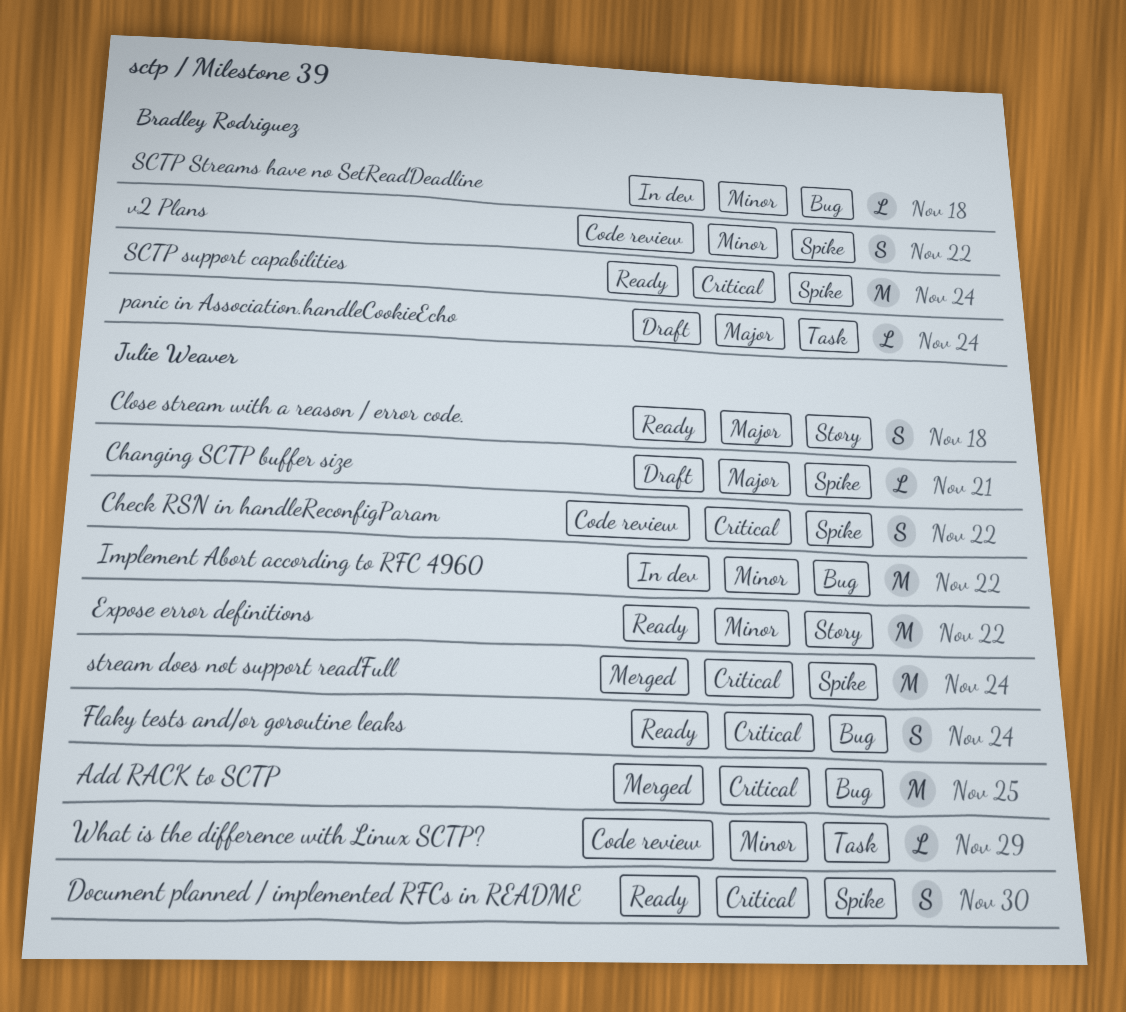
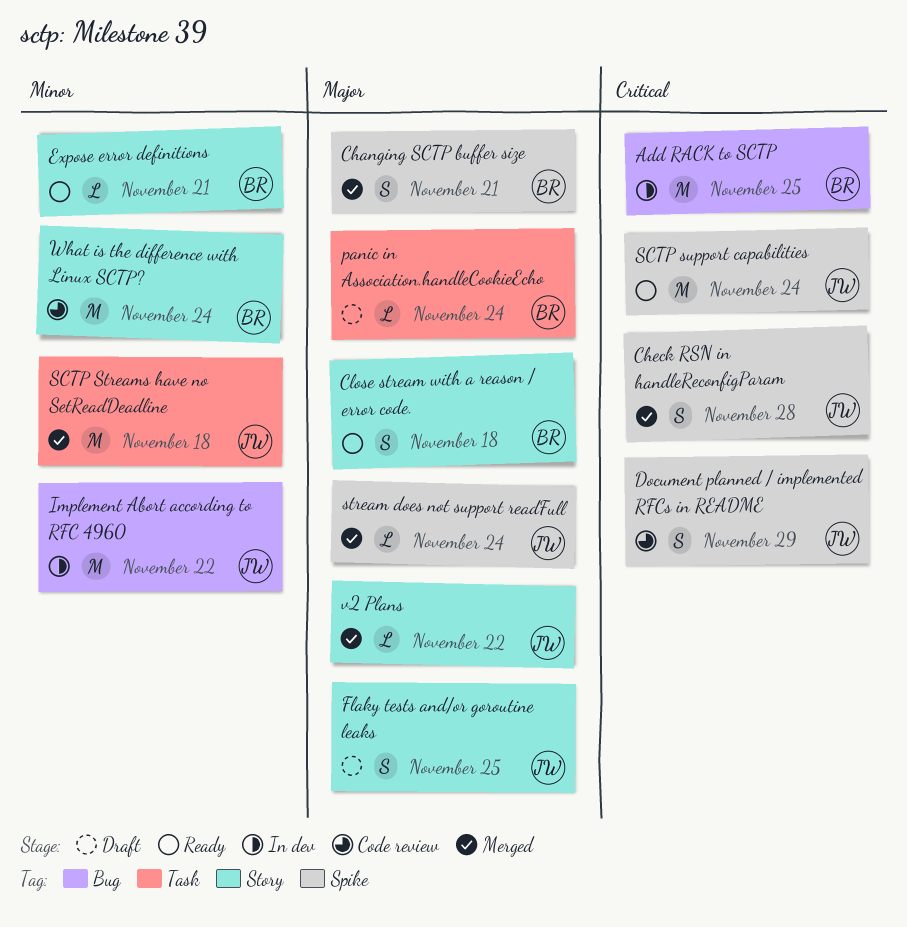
Add RACK to SCTP, status: Merged -> In dev
Add RACK to SCTP, owner: Julie Weaver -> Bradley Rodriguez
Changing SCTP buffer size, status: Draft -> Merged
Changing SCTP buffer size, owner: Julie Weaver -> Bradley Rodriguez
Changing SCTP buffer size, estimate: L -> S
Check RSN in handleReconfigParam, status: Code review -> Merged
Check RSN in handleReconfigParam, due: Nov 22 -> Nov 28
Close stream with a reason / error code., owner: Julie Weaver -> Bradley Rodriguez
Document planned / implemented RFCs in README, status: Ready -> Code review
Document planned / implemented RFCs in README, due: Nov 30 -> Nov 29
Expose error definitions, owner: Julie Weaver -> Bradley Rodriguez
Expose error definitions, estimate: M -> L
Expose error definitions, due: Nov 22 -> Nov 21
Flaky tests and/or goroutine leaks, status: Ready -> Draft
Flaky tests and/or goroutine leaks, priority: Critical -> Major
Flaky tests and/or goroutine leaks, label: Bug -> Story
Flaky tests and/or goroutine leaks, due: Nov 24 -> Nov 25
SCTP Streams have no SetReadDeadline, status: In dev -> Merged
SCTP Streams have no SetReadDeadline, owner: Bradley Rodriguez -> Julie Weaver
SCTP Streams have no SetReadDeadline, label: Bug -> Task
SCTP Streams have no SetReadDeadline, estimate: L -> M
SCTP support capabilities, owner: Bradley Rodriguez -> Julie Weaver
stream does not support readFull, priority: Critical -> Major
stream does not support readFull, estimate: M -> L
v2 Plans, status: Code review -> Merged
v2 Plans, owner: Bradley Rodriguez -> Julie Weaver
v2 Plans, priority: Minor -> Major
v2 Plans, label: Spike -> Story
v2 Plans, estimate: S -> L
What is the difference with Linux SCTP?, owner: Julie Weaver -> Bradley Rodriguez
What is the difference with Linux SCTP?, label: Task -> Story
What is the difference with Linux SCTP?, estimate: L -> M
What is the difference with Linux SCTP?, due: Nov 29 -> Nov 24

